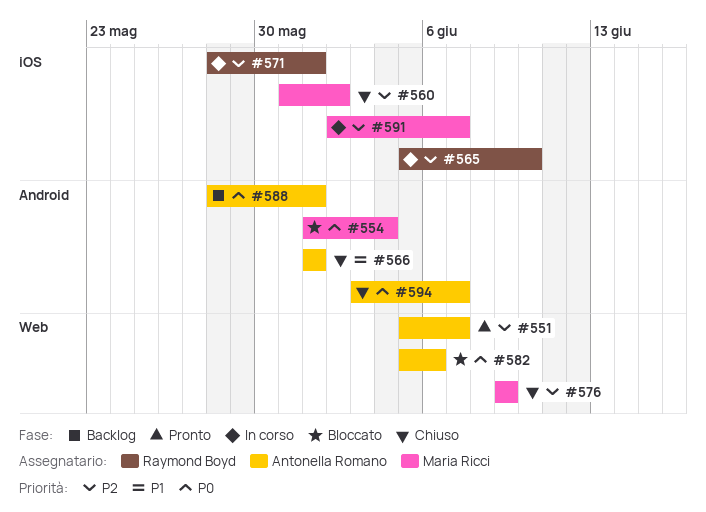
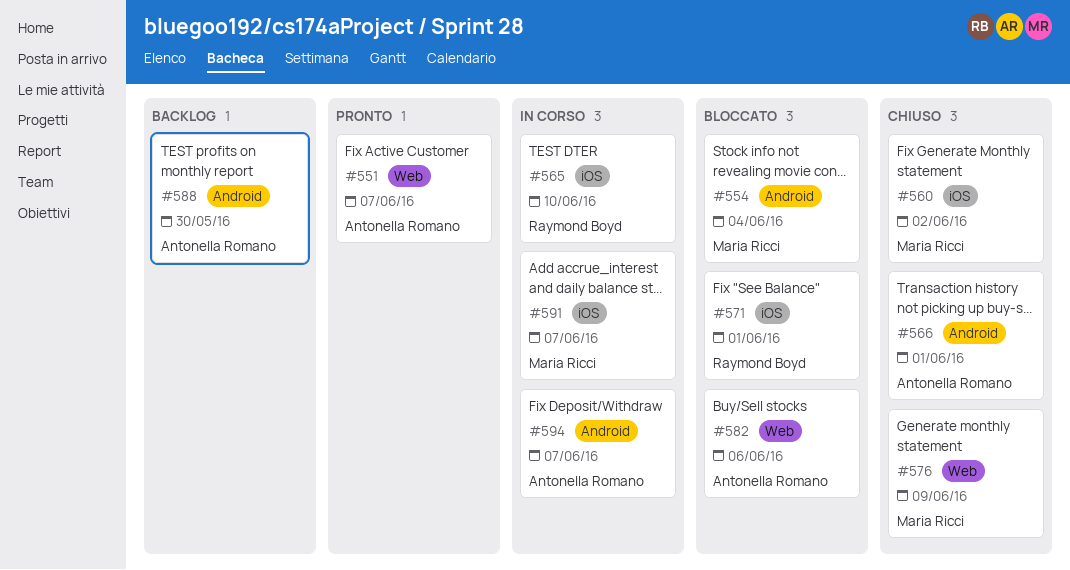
#571, status: In corso -> Bloccato
#588, due: Jun 1 -> May 30
#594, status: Chiuso -> In corso

